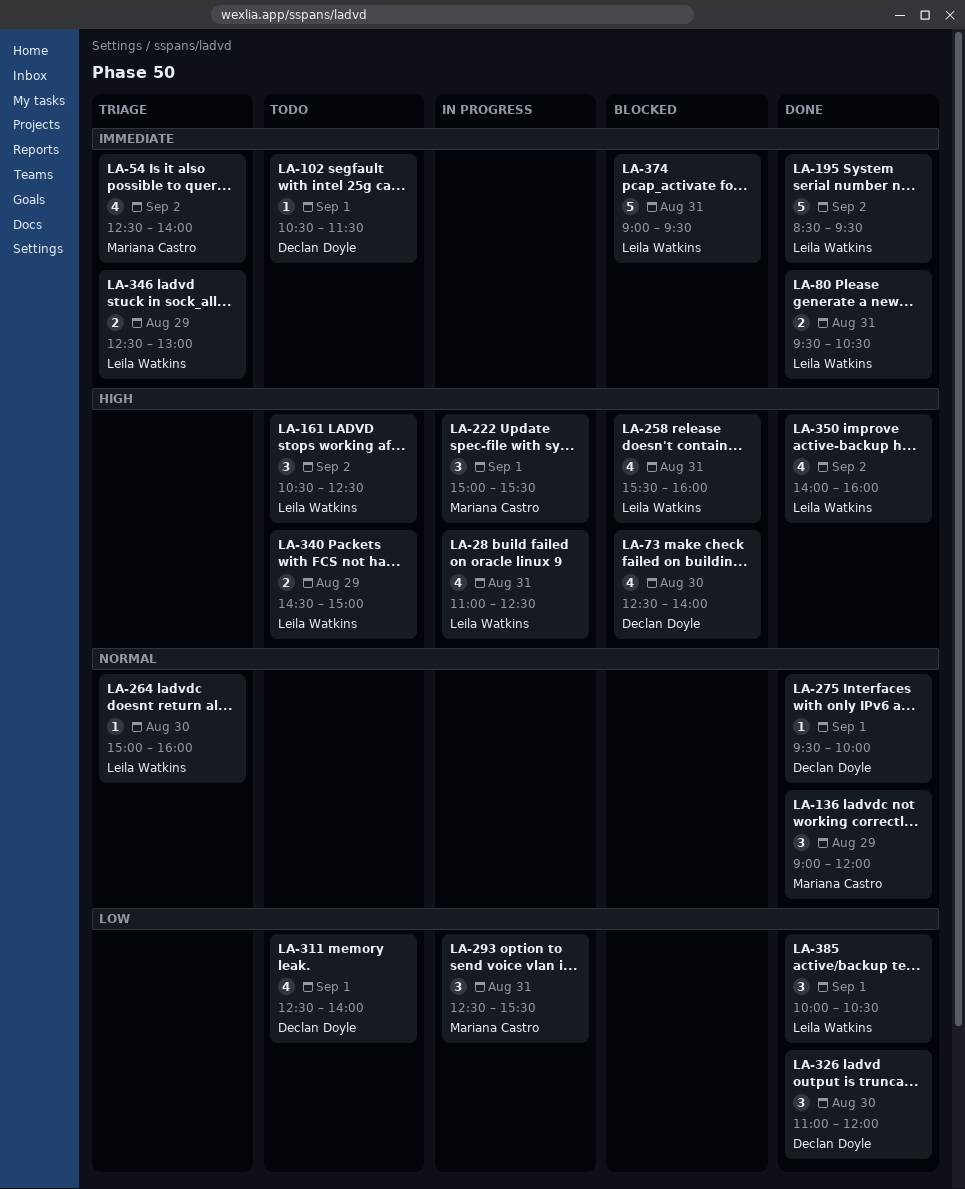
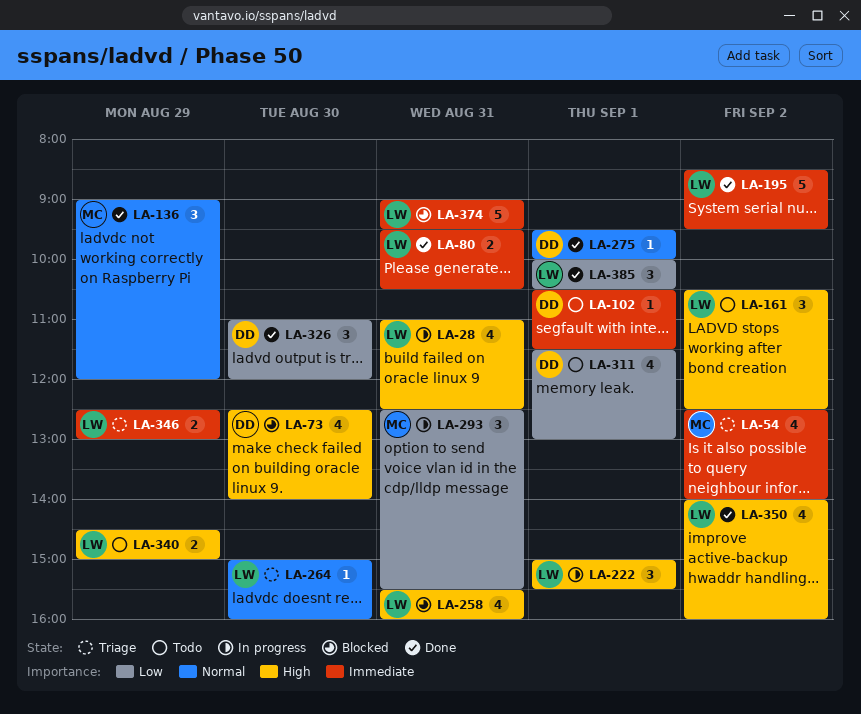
LA-222, owner: Mariana Castro -> Leila Watkins
LA-311, begins: 12:30 -> 11:30
LA-311, ends: 14:00 -> 13:00

